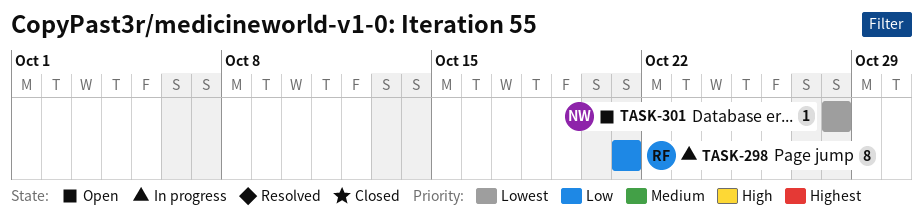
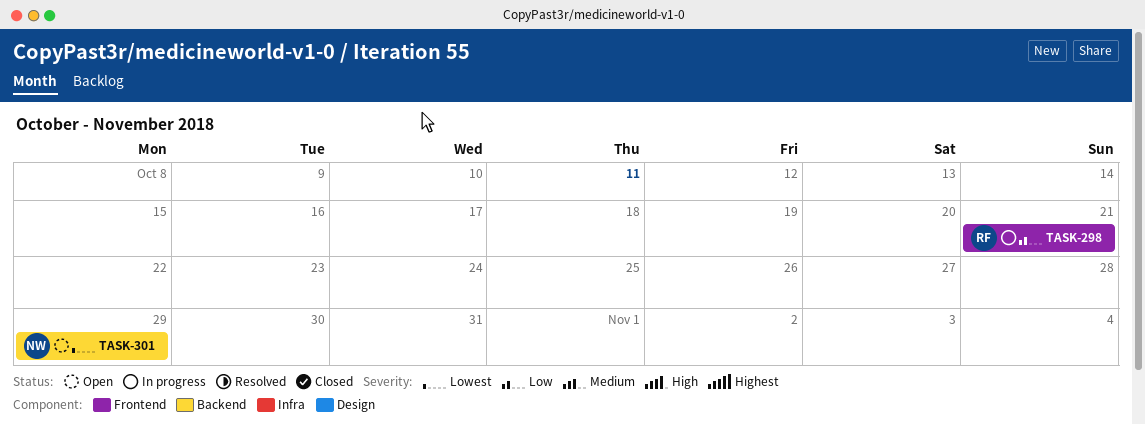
TASK-301, start: Oct 28 -> Oct 29
TASK-301, due: Oct 28 -> Oct 29

